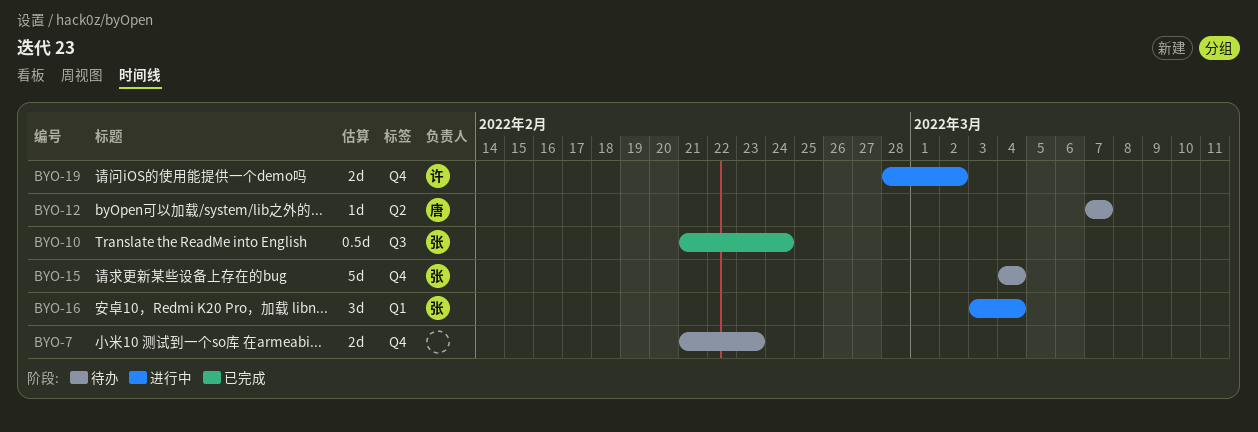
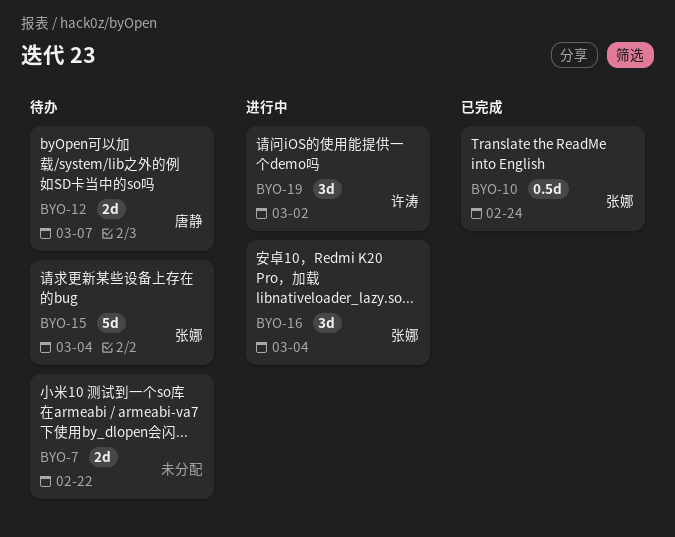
BYO-7, due: Feb 23 -> Feb 22
BYO-12, estimate: 1d -> 2d
BYO-19, estimate: 2d -> 3d

